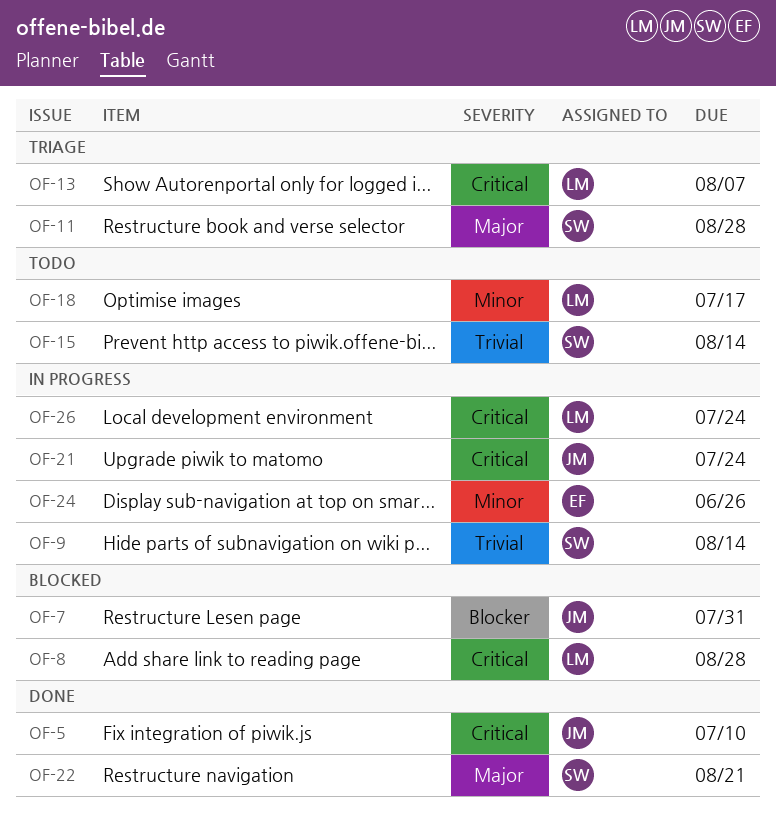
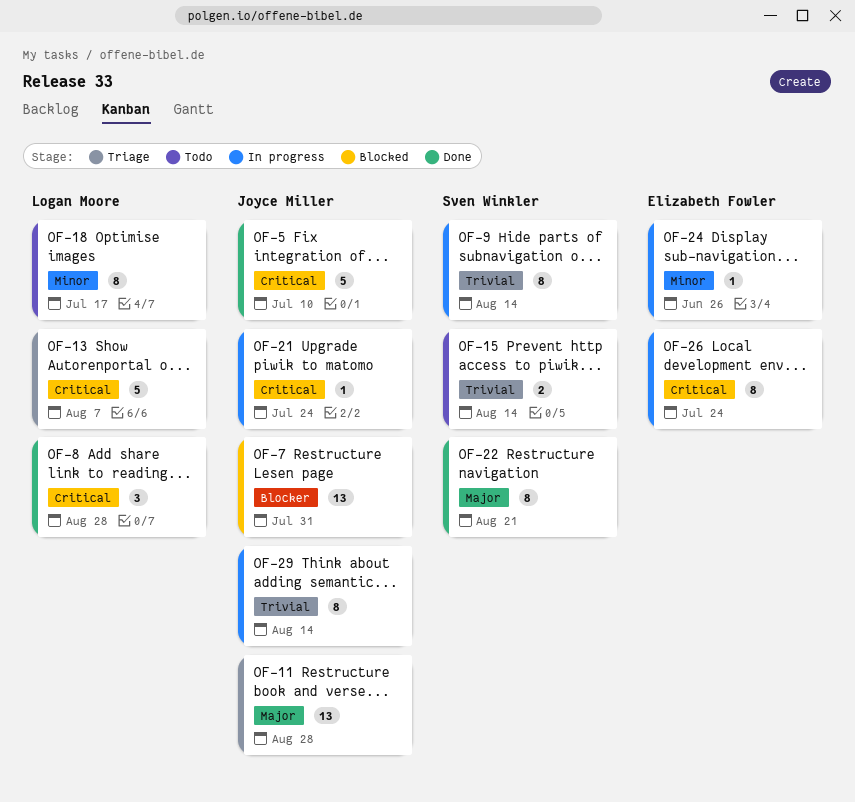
OF-8, status: Blocked -> Done
OF-11, owner: Sven Winkler -> Joyce Miller
OF-26, owner: Logan Moore -> Elizabeth Fowler
OF-29: none -> present

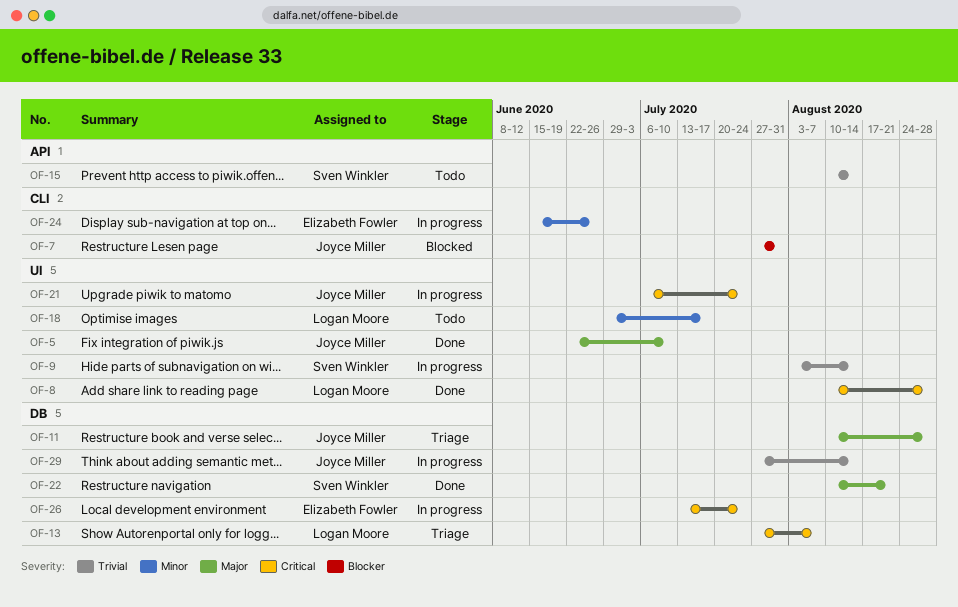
OF-5, priority: Critical -> Major

